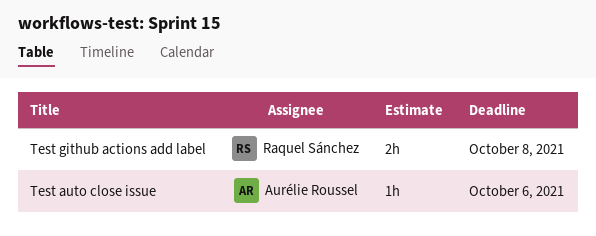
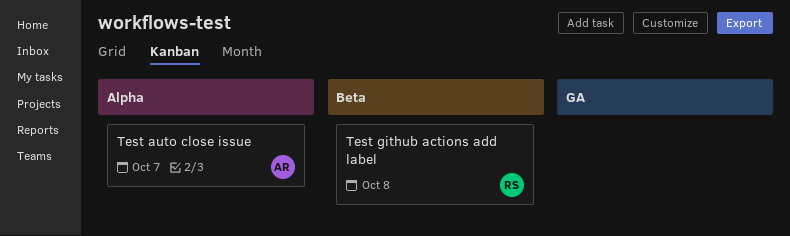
Test auto close issue, due: Oct 6 -> Oct 7

